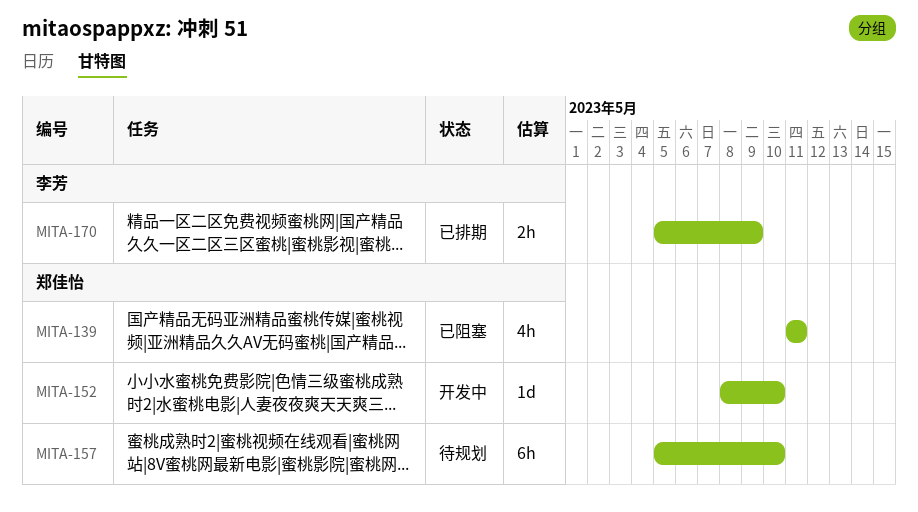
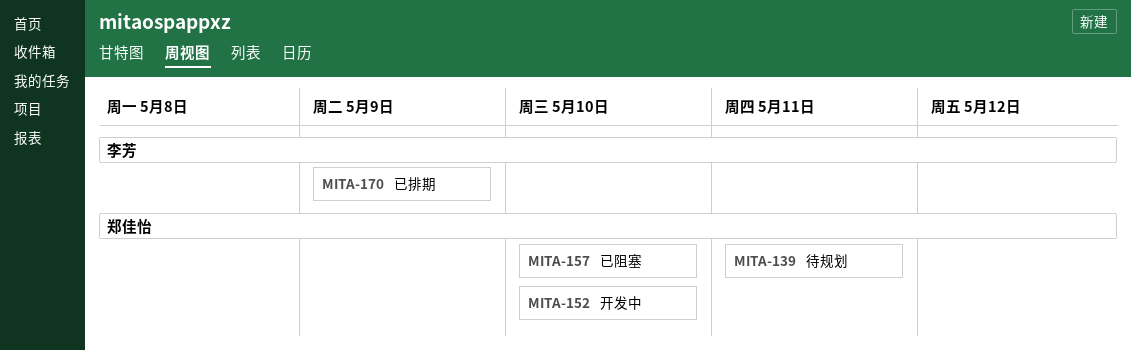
MITA-139, status: 已阻塞 -> 待规划
MITA-157, status: 待规划 -> 已阻塞

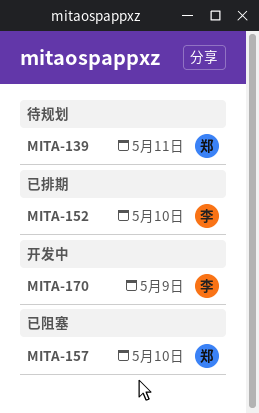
MITA-152, status: 开发中 -> 已排期
MITA-152, owner: 郑佳怡 -> 李芳
MITA-170, status: 已排期 -> 开发中

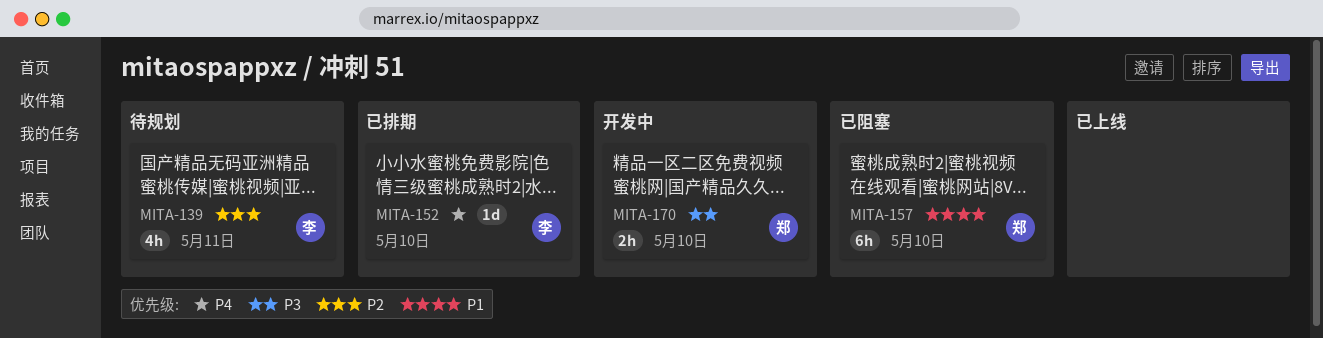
MITA-139, owner: 郑 -> 李
MITA-170, owner: 李 -> 郑
MITA-170, due: May 9 -> May 10

